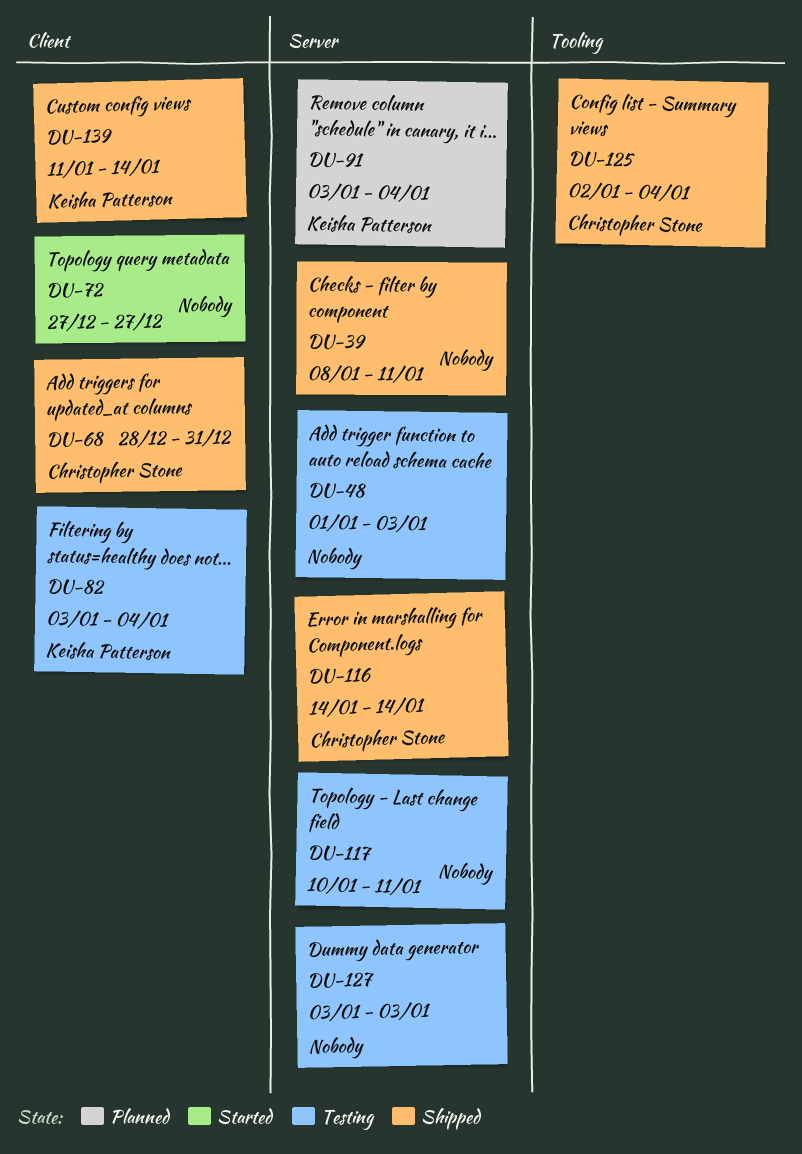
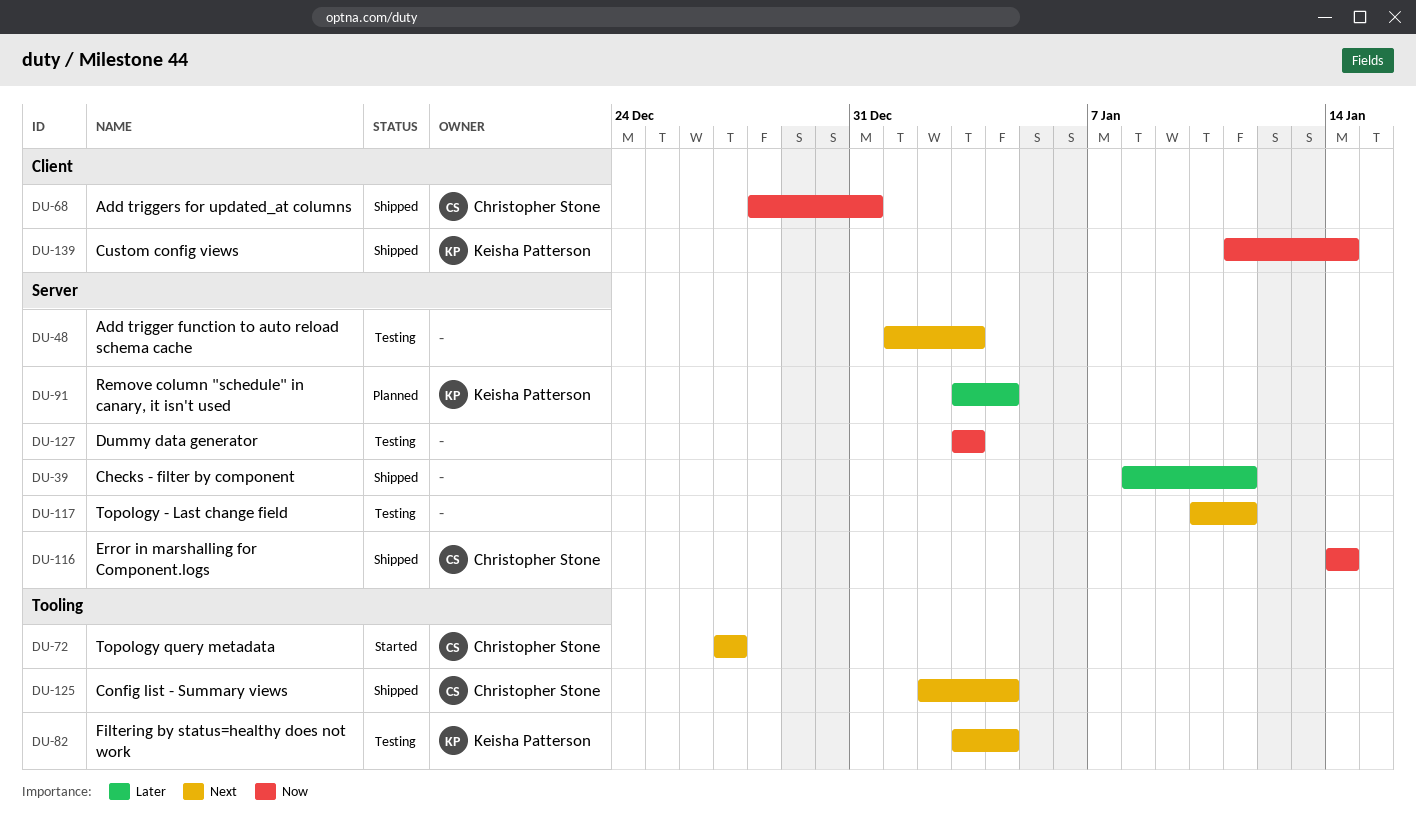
DU-72, owner: none -> Christopher Stone
DU-72, label: Client -> Tooling
DU-82, label: Client -> Tooling

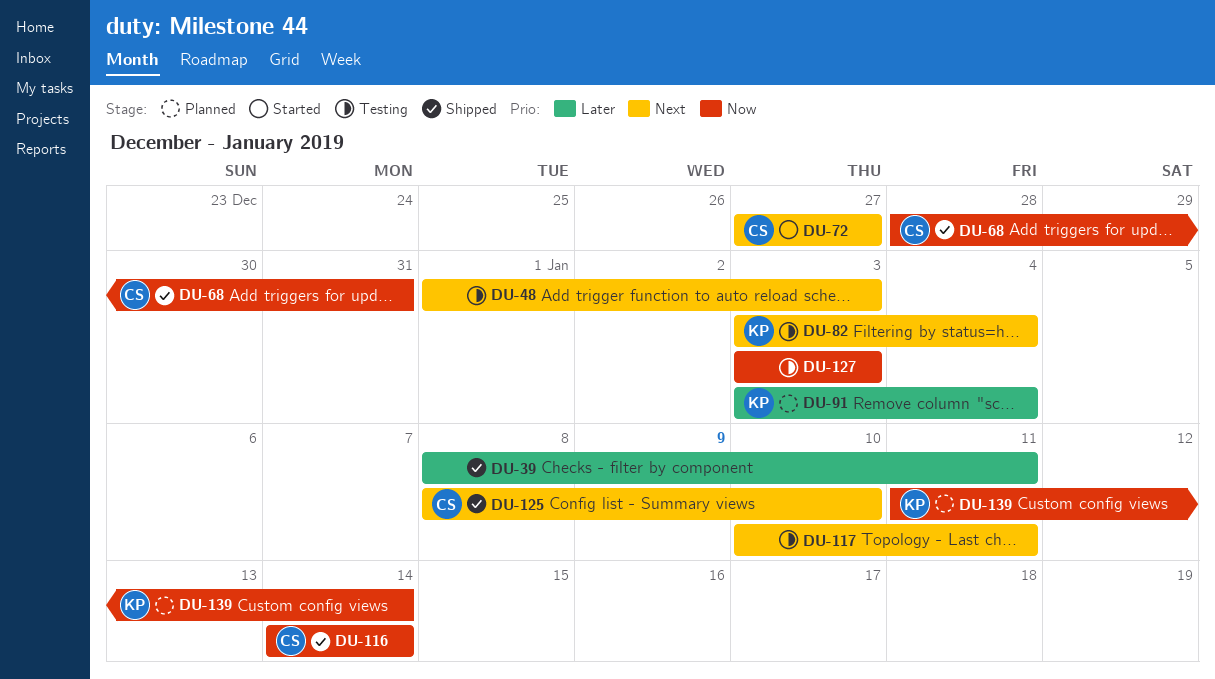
DU-125, start: Jan 2 -> Jan 8
DU-125, due: Jan 4 -> Jan 10
DU-139, status: Shipped -> Planned

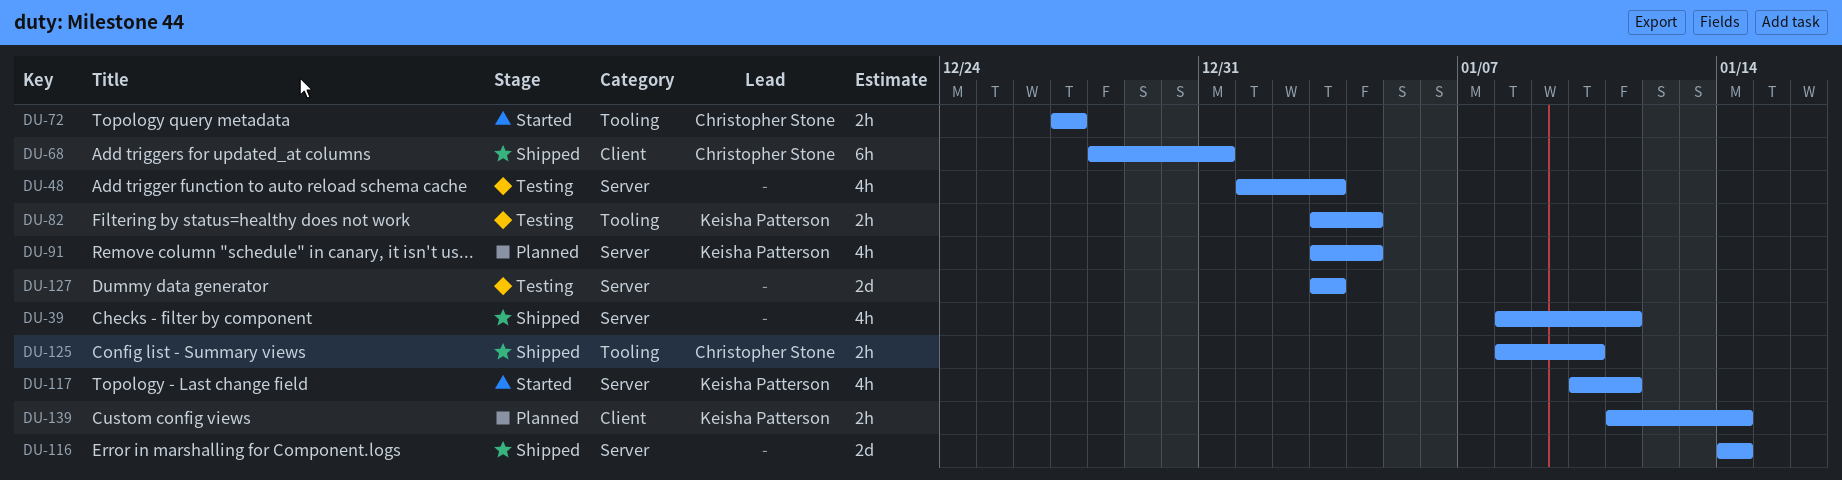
DU-116, owner: Christopher Stone -> none
DU-117, status: Testing -> Started
DU-117, owner: none -> Keisha Patterson

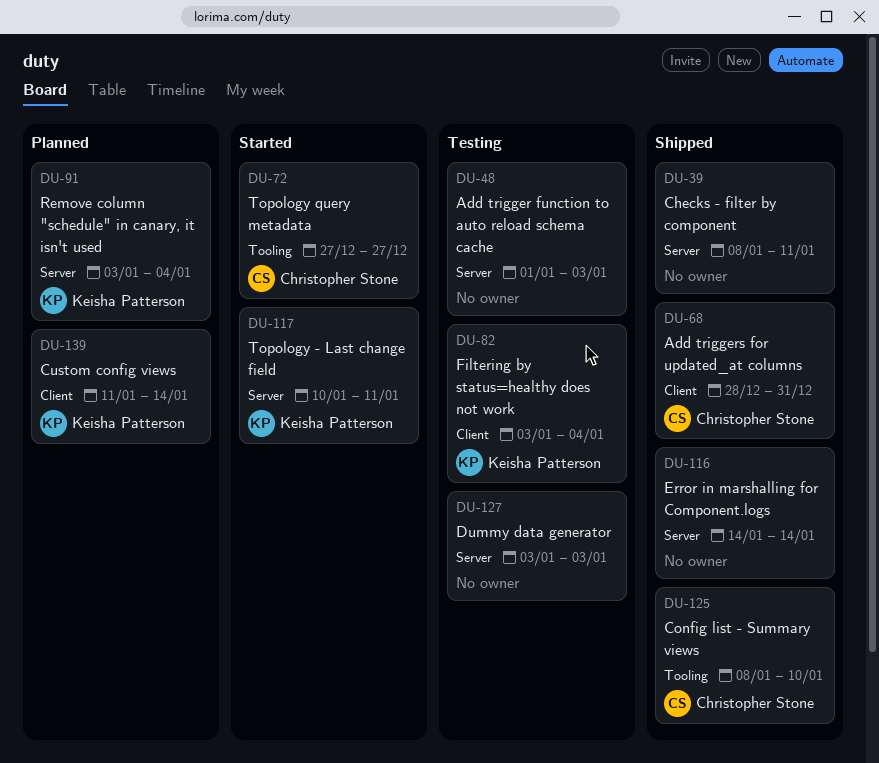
DU-82, label: Tooling -> Client

